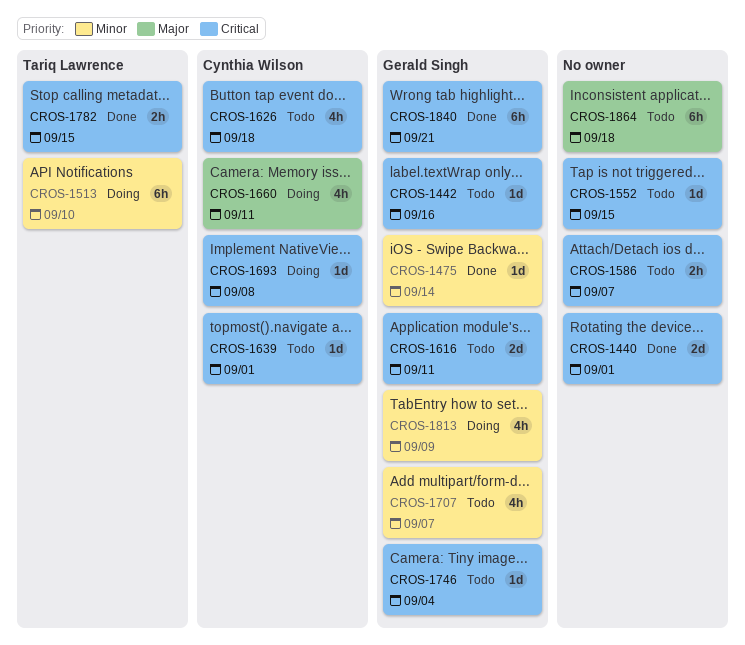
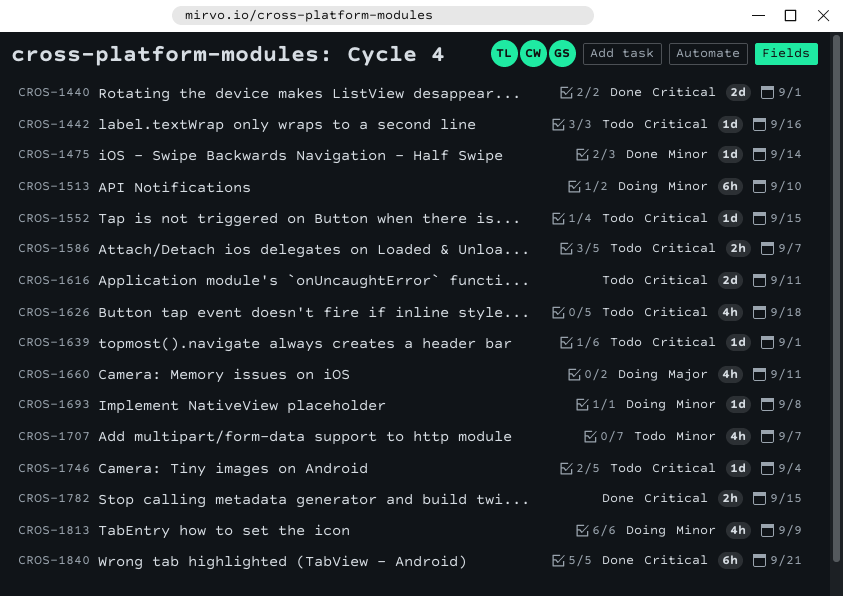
CROS-1693, priority: Critical -> Minor
CROS-1864: present -> none

